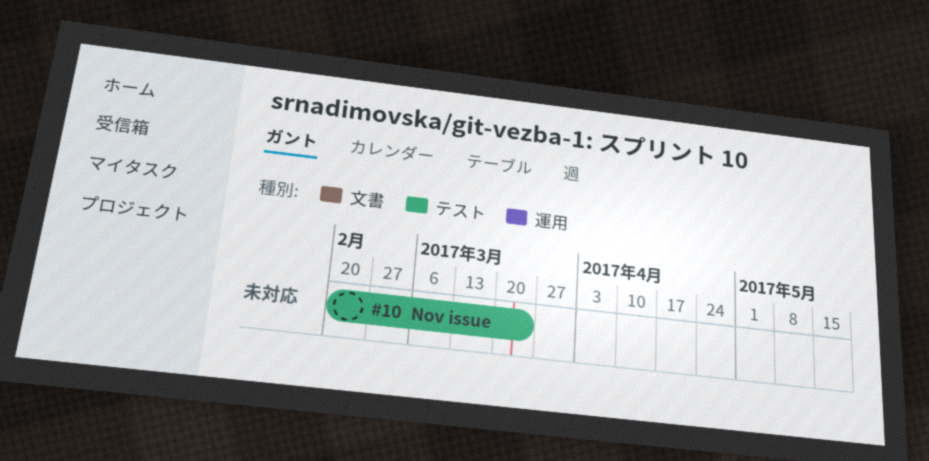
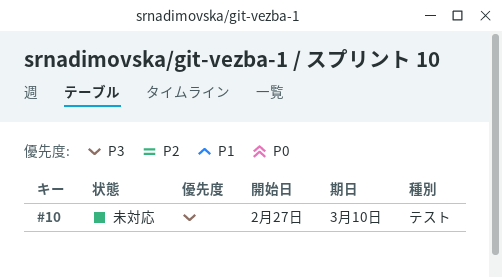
#10, start: Feb 20 -> Feb 27
#10, due: Mar 24 -> Mar 10

